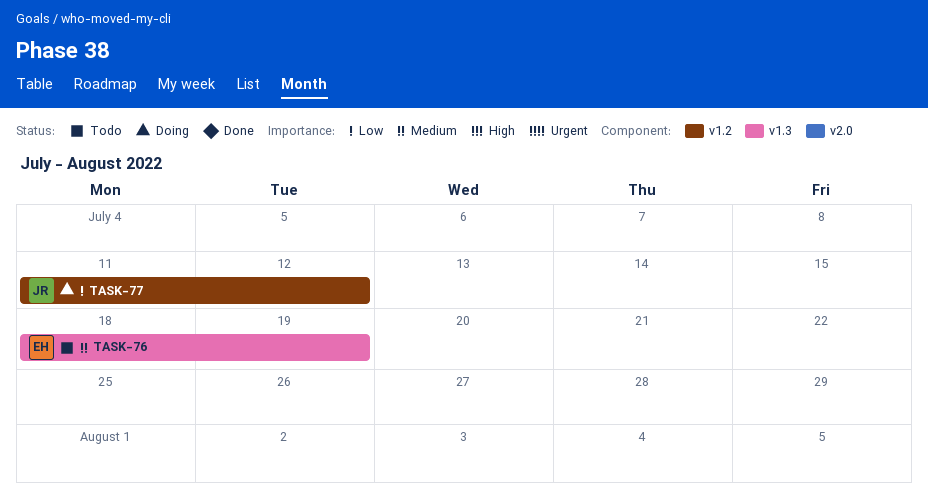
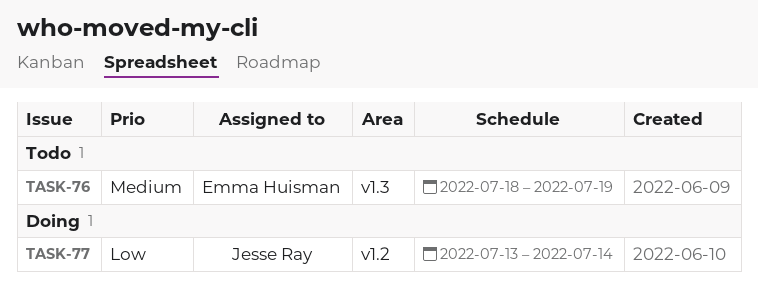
TASK-77, start: Jul 11 -> Jul 13
TASK-77, due: Jul 12 -> Jul 14

